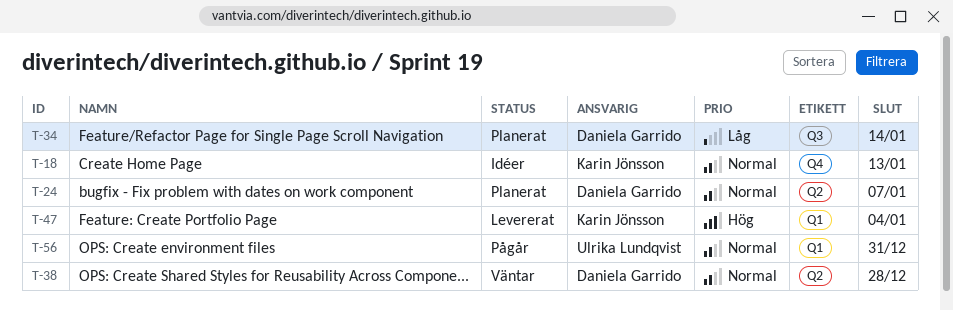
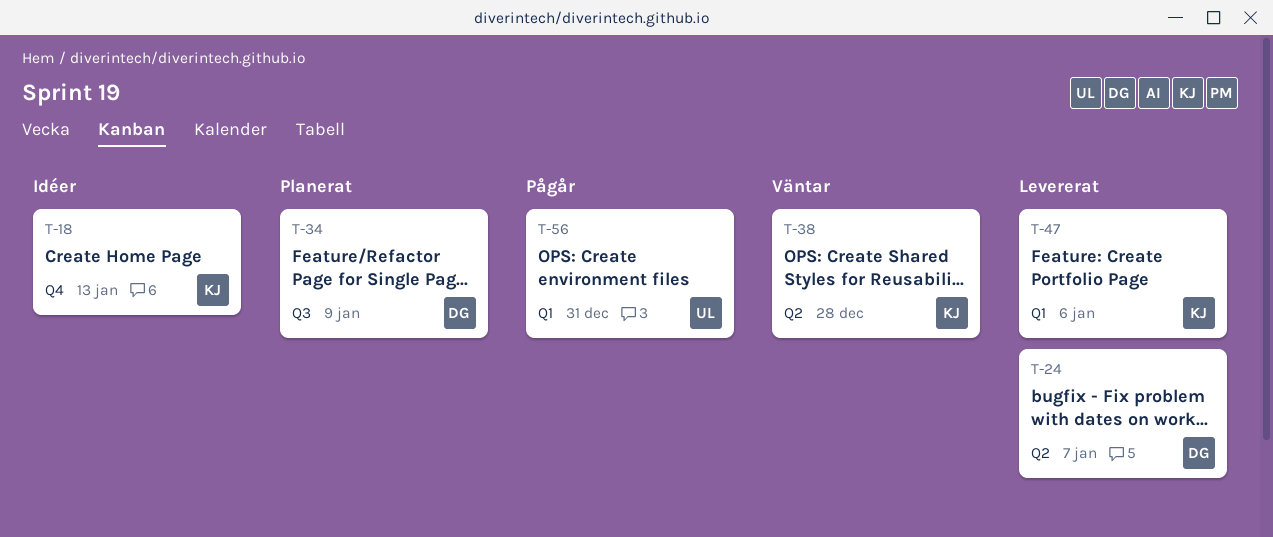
T-24, status: Planerat -> Levererat
T-34, due: Jan 14 -> Jan 9
T-38, owner: Daniela Garrido -> Karin Jönsson
T-47, due: Jan 4 -> Jan 6

